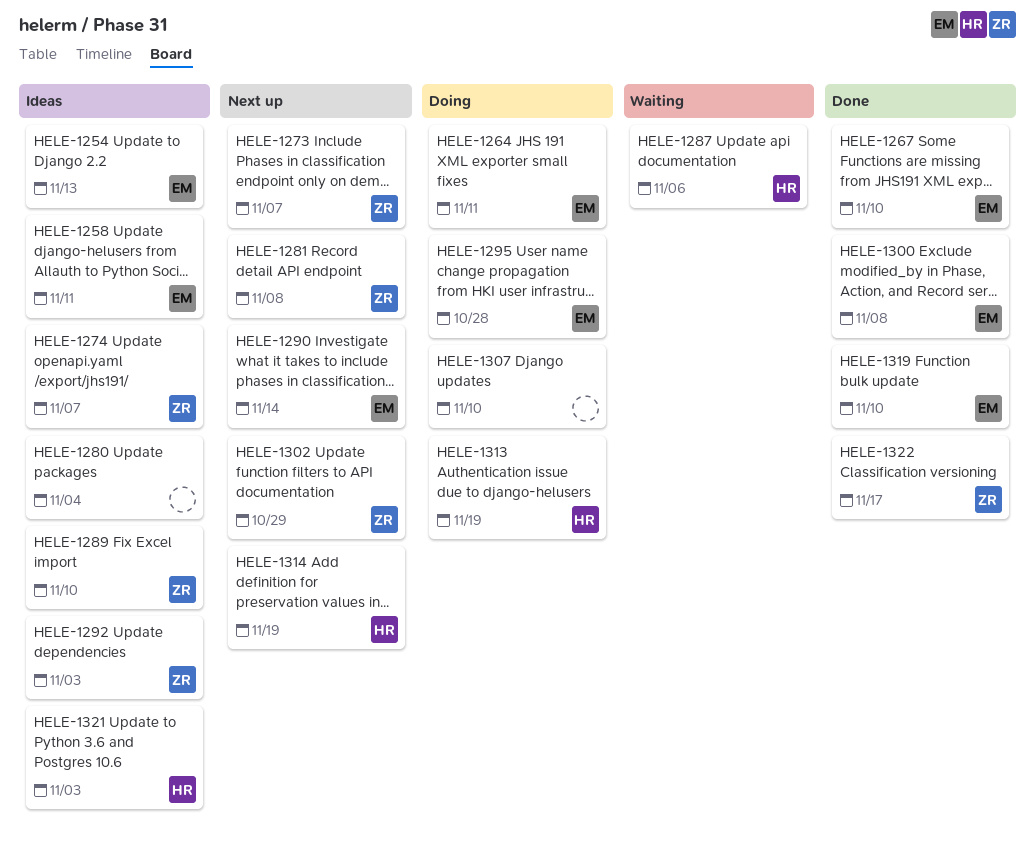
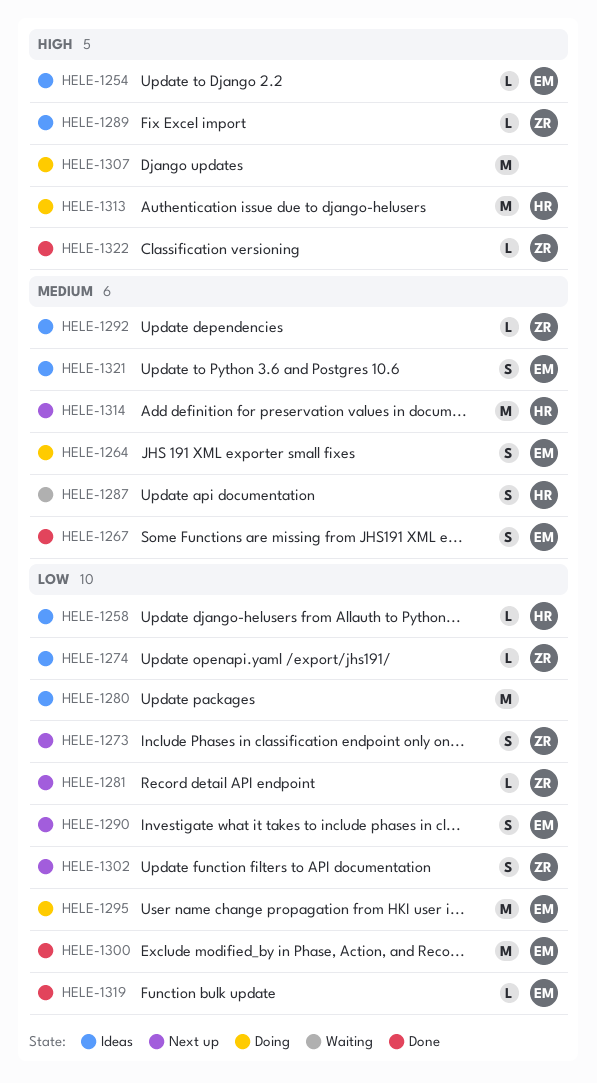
HELE-1258, owner: EM -> HR
HELE-1321, owner: HR -> EM

